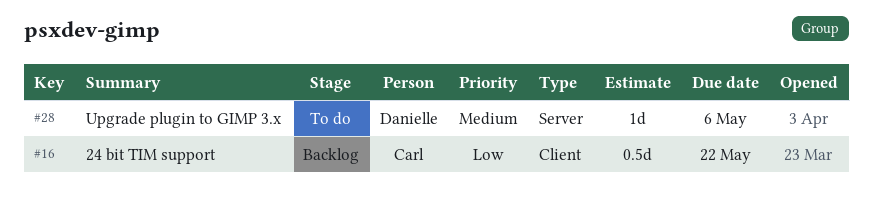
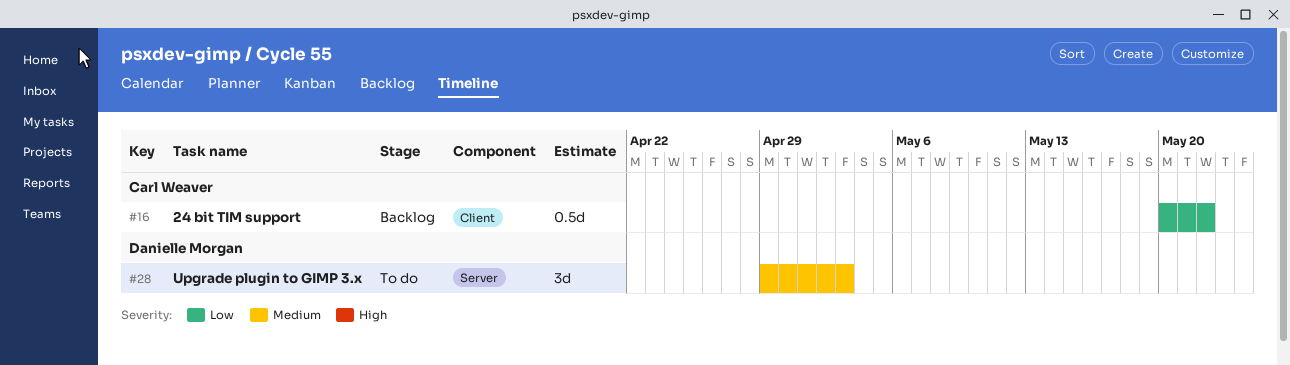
#28, estimate: 1d -> 3d
#28, due: May 6 -> May 3

